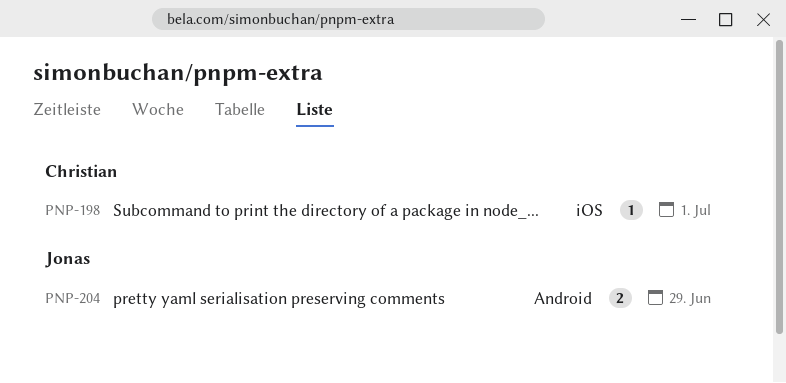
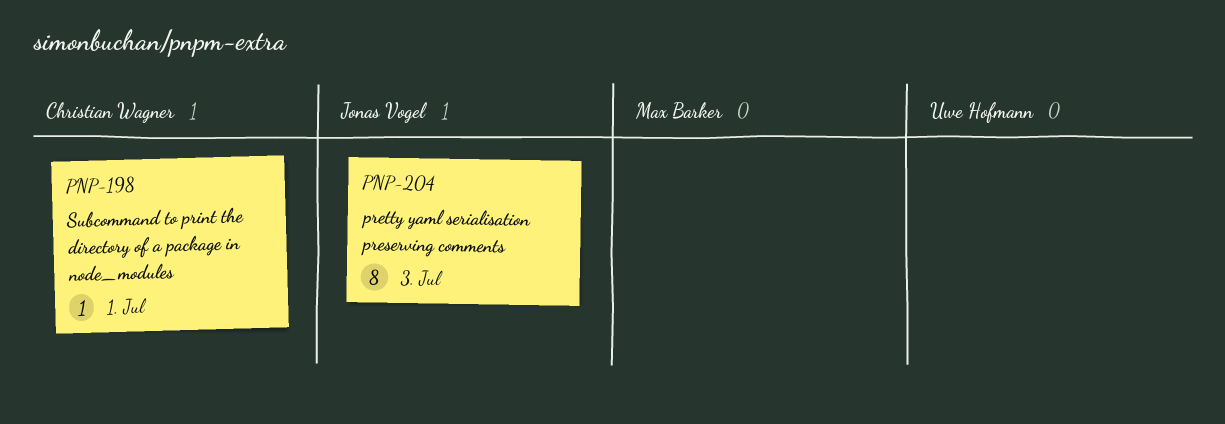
PNP-204, estimate: 2 -> 8
PNP-204, due: Jun 29 -> Jul 3

